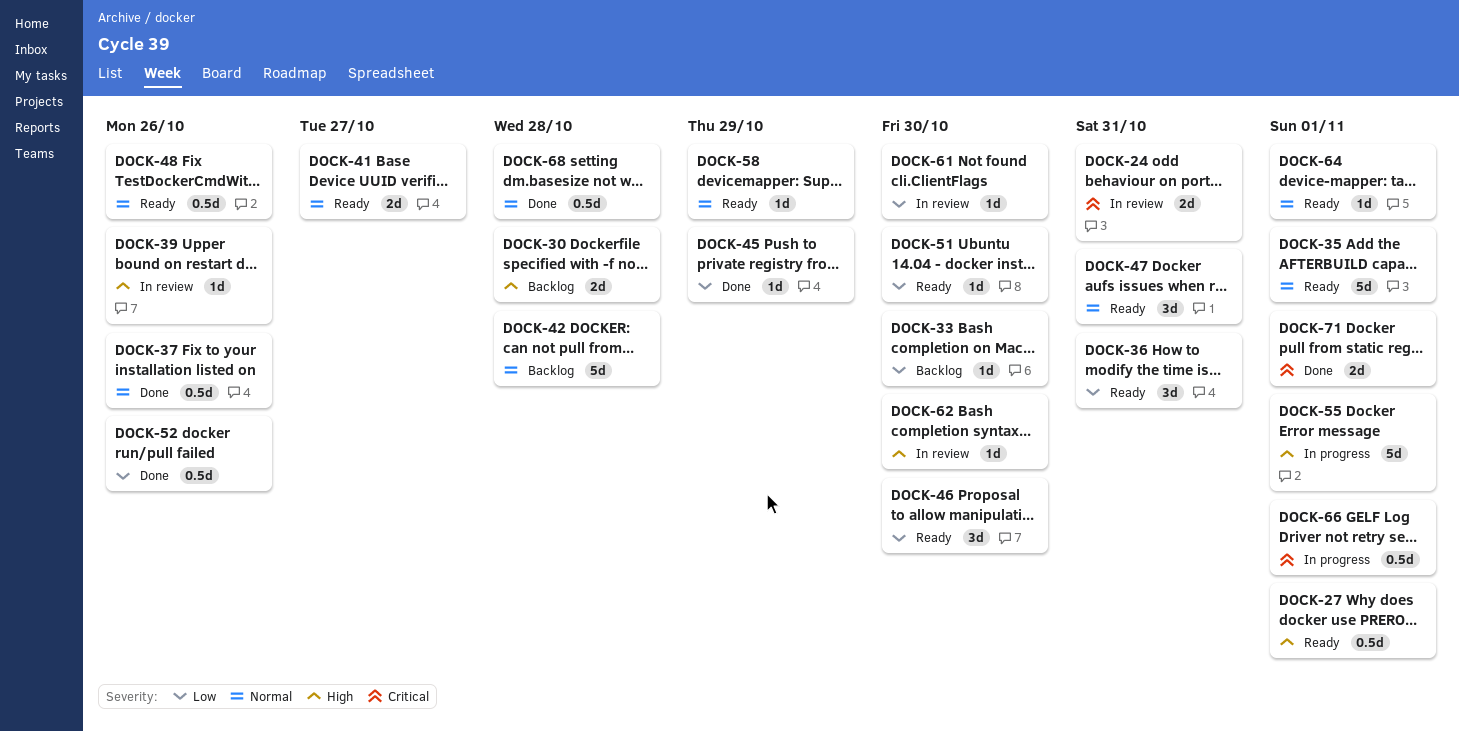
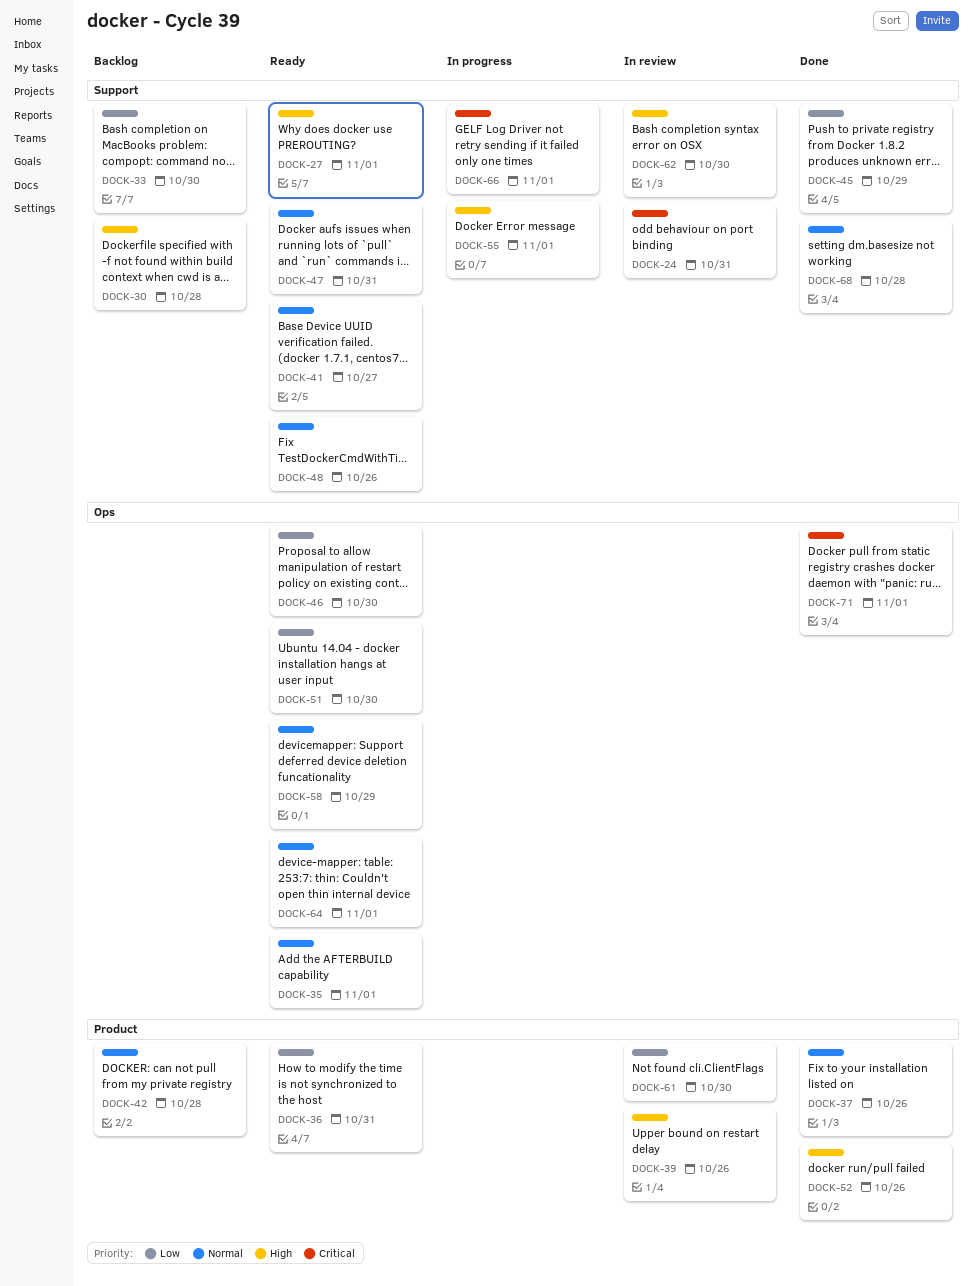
DOCK-52, priority: Low -> High

